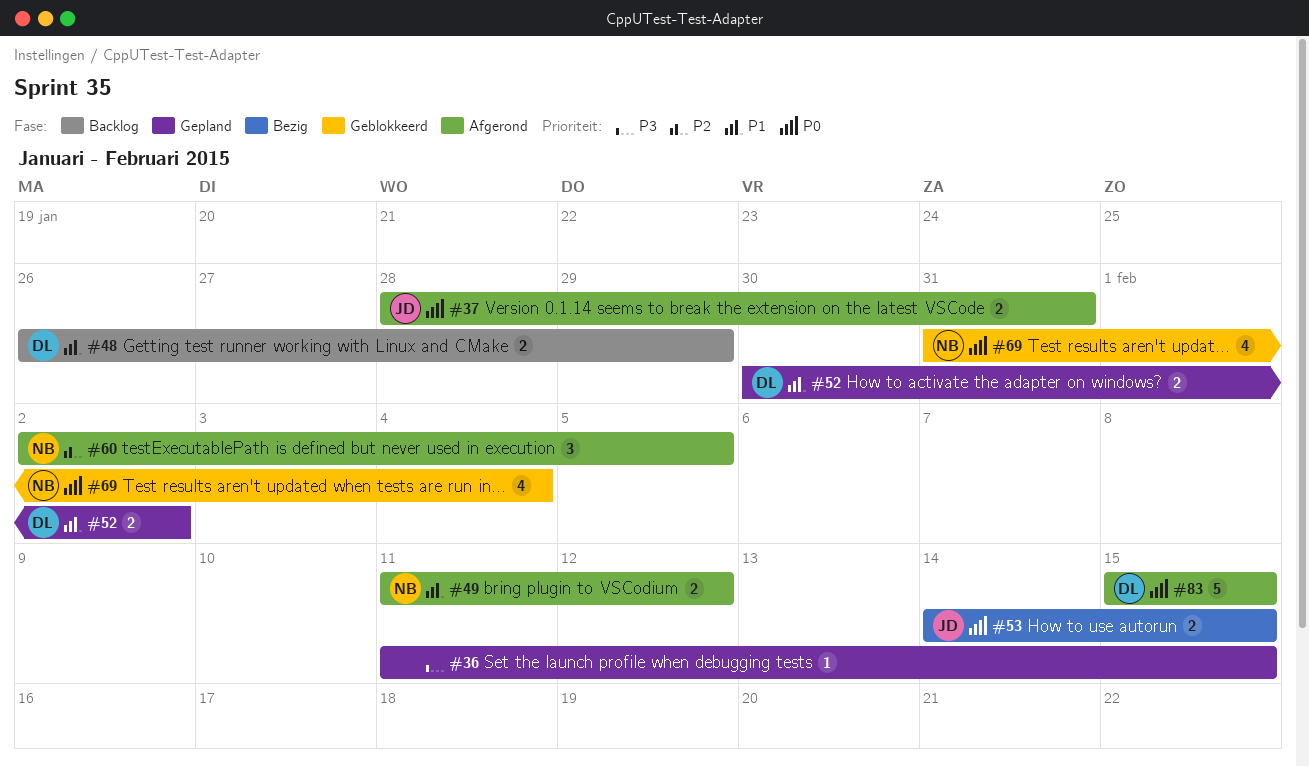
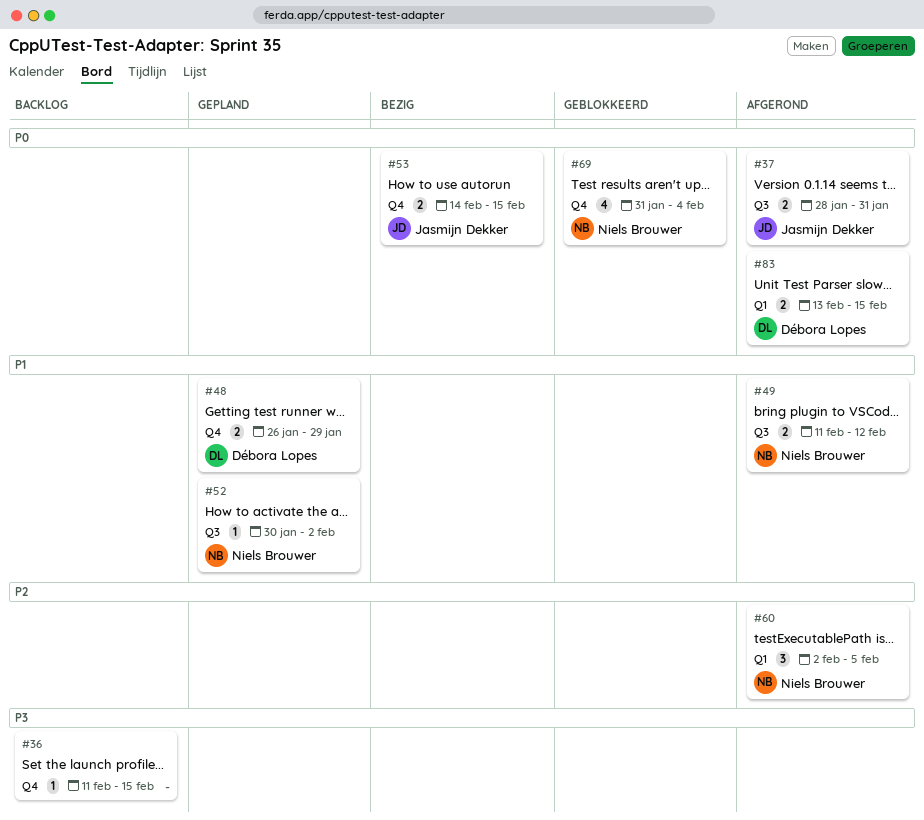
#36, status: Gepland -> Backlog
#48, status: Backlog -> Gepland
#52, owner: Débora Lopes -> Niels Brouwer
#52, estimate: 2 -> 1
#83, estimate: 5 -> 2
#83, start: Feb 15 -> Feb 13

